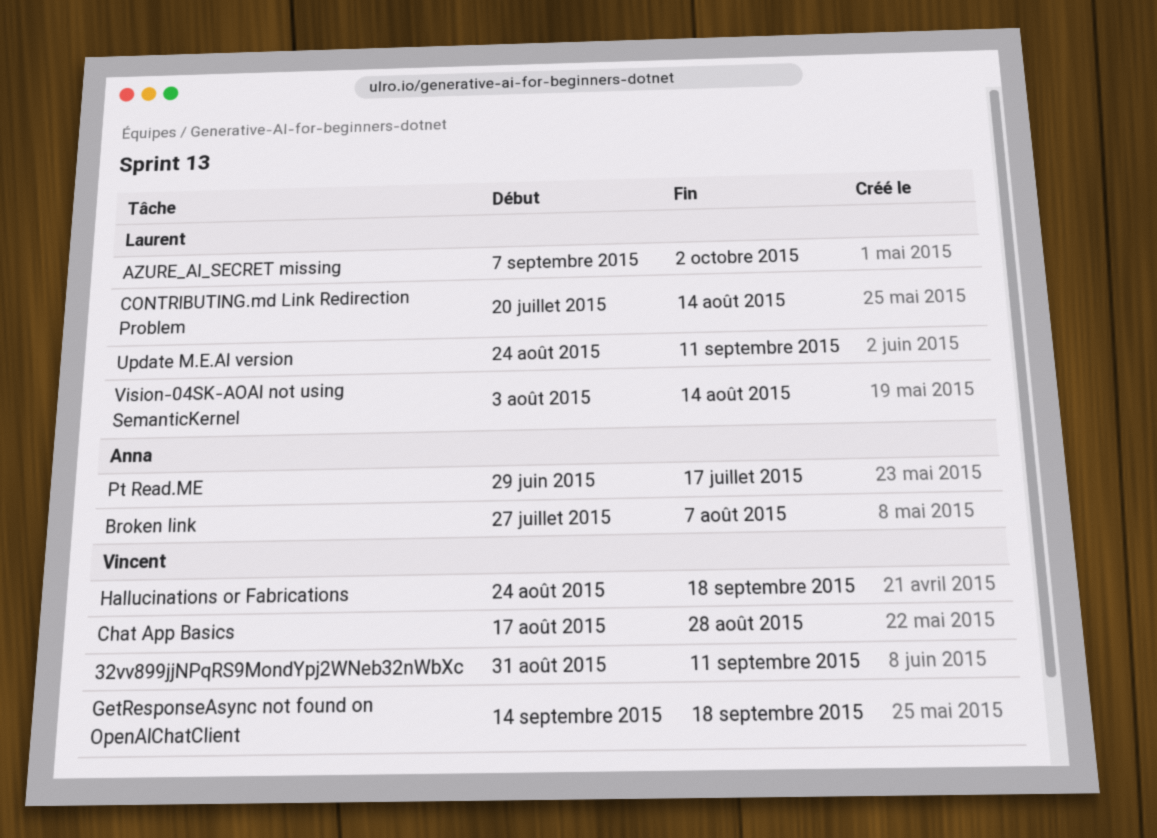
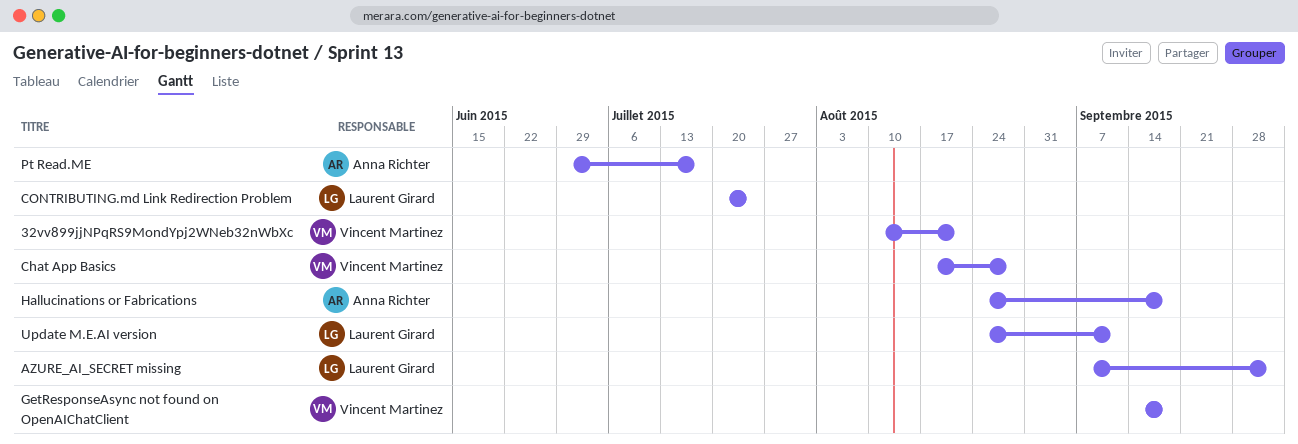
32vv899jjNPqRS9MondYpj2WNeb32nWbXc, start: Aug 31 -> Aug 10
32vv899jjNPqRS9MondYpj2WNeb32nWbXc, due: Sep 11 -> Aug 21
Broken link: present -> none
CONTRIBUTING.md Link Redirection Problem, due: Aug 14 -> Jul 24
Hallucinations or Fabrications, owner: Vincent Martinez -> Anna Richter
Vision-04SK-AOAI not using SemanticKernel: present -> none

